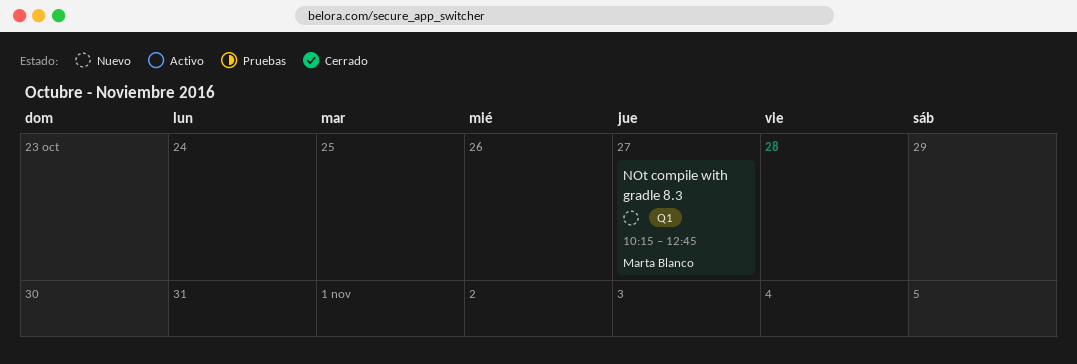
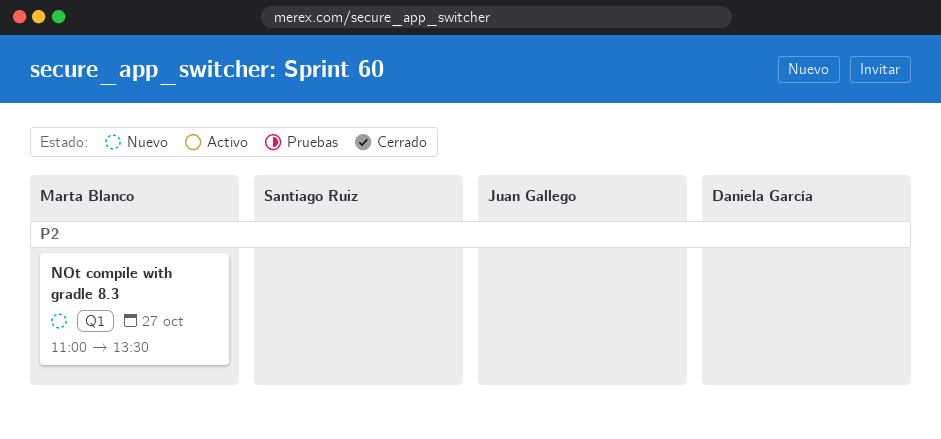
NOt compile with gradle 8.3, begins: 10:15 -> 11:00
NOt compile with gradle 8.3, ends: 12:45 -> 13:30

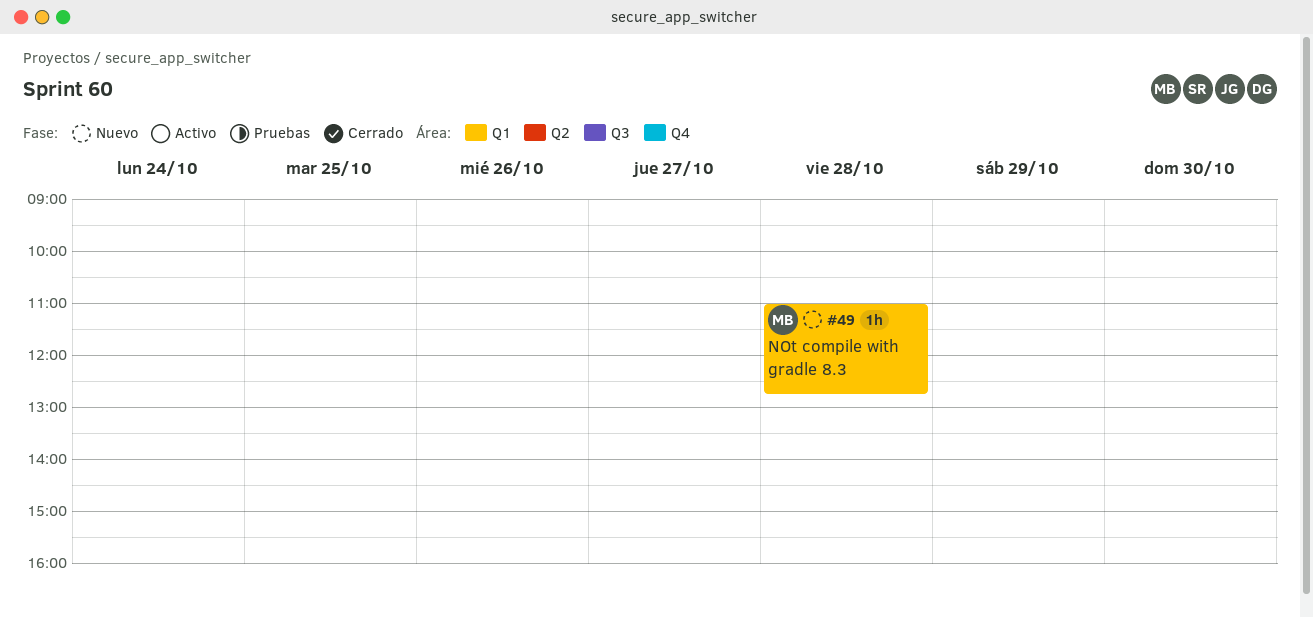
NOt compile with gradle 8.3, day: Oct 27 -> Oct 28
NOt compile with gradle 8.3, ends: 13:30 -> 12:45

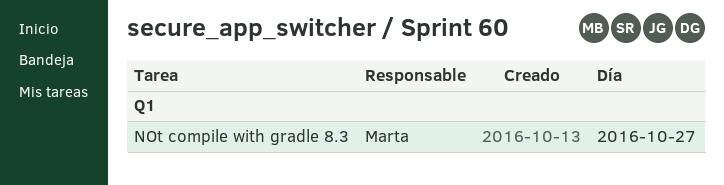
NOt compile with gradle 8.3, day: Oct 28 -> Oct 27

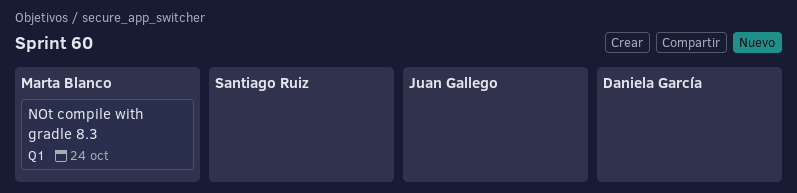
NOt compile with gradle 8.3, day: Oct 27 -> Oct 24

